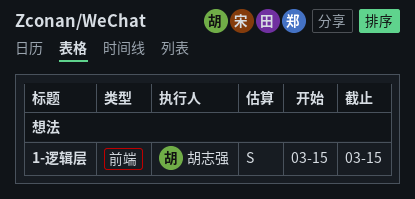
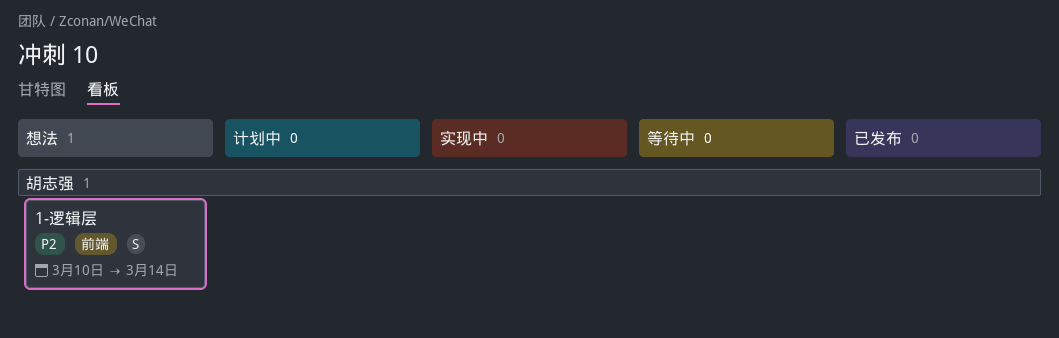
1-逻辑层, start: Mar 15 -> Mar 10
1-逻辑层, due: Mar 15 -> Mar 14

